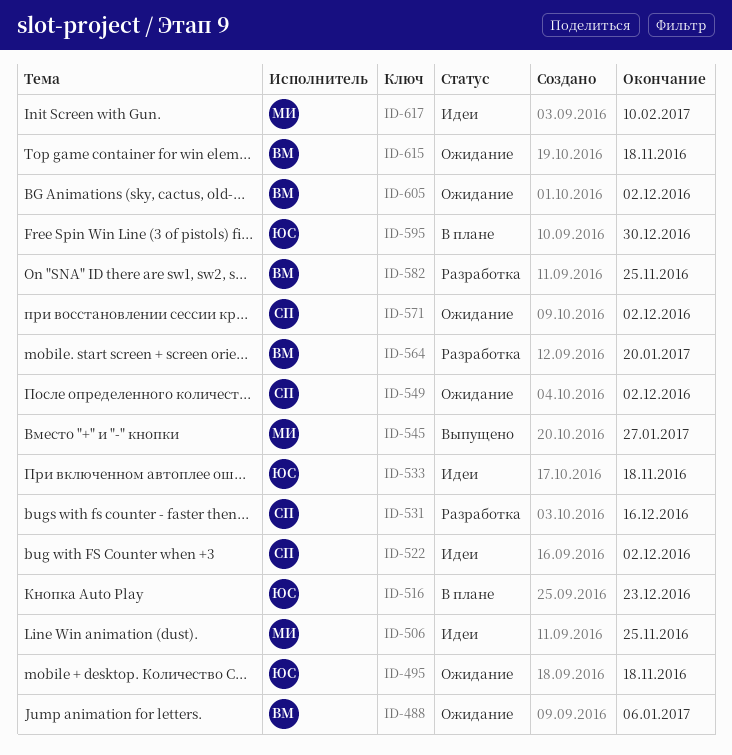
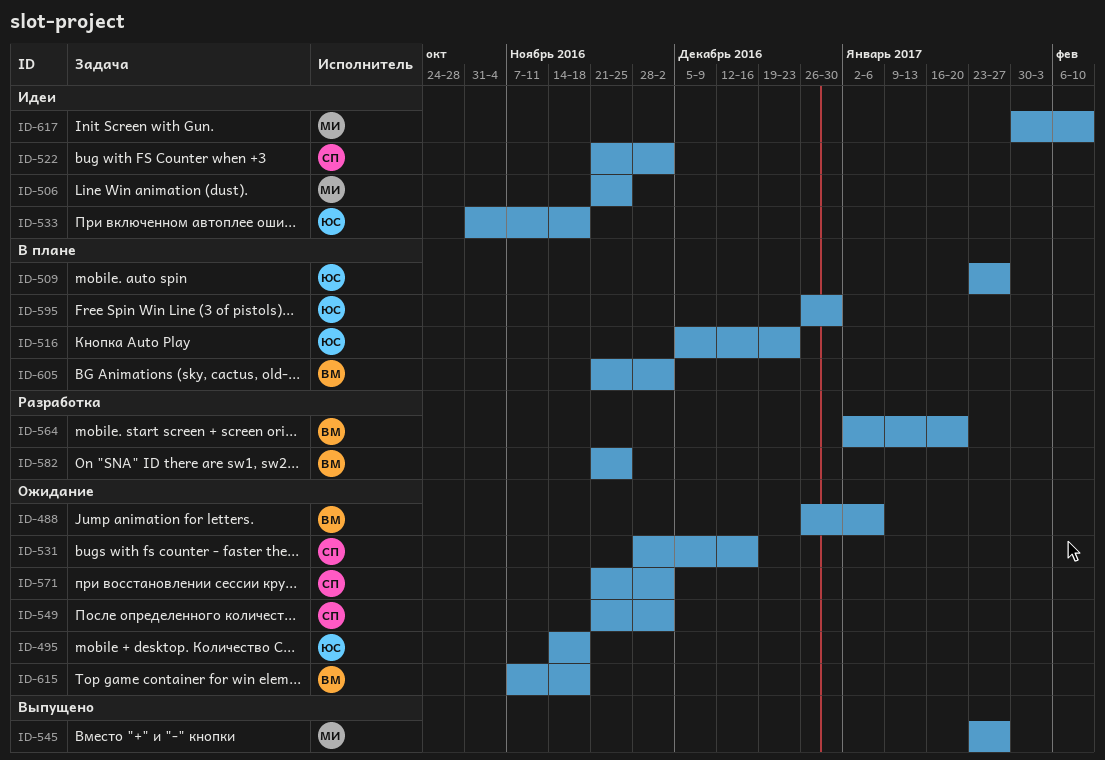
ID-509: none -> present
ID-531, status: Разработка -> Ожидание
ID-605, status: Ожидание -> В плане

